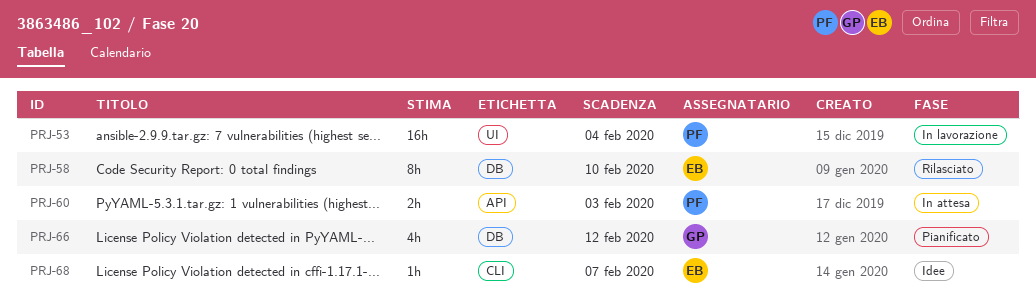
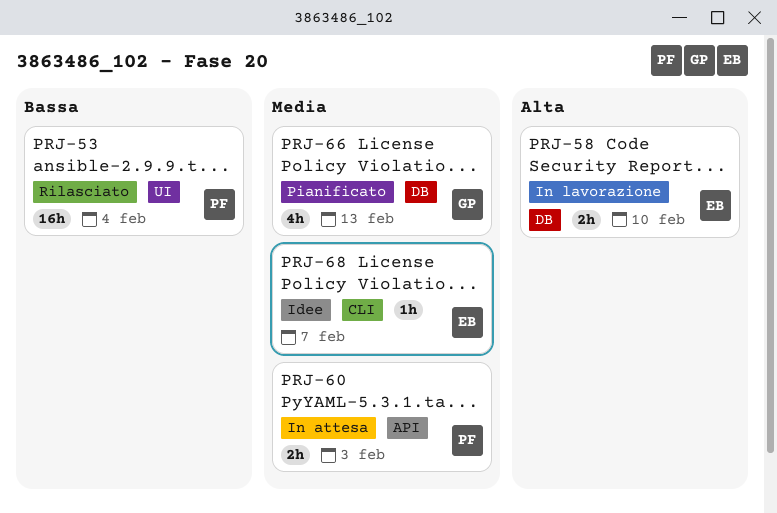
PRJ-53, status: In lavorazione -> Rilasciato
PRJ-58, status: Rilasciato -> In lavorazione
PRJ-58, estimate: 8h -> 2h
PRJ-66, due: Feb 12 -> Feb 13

